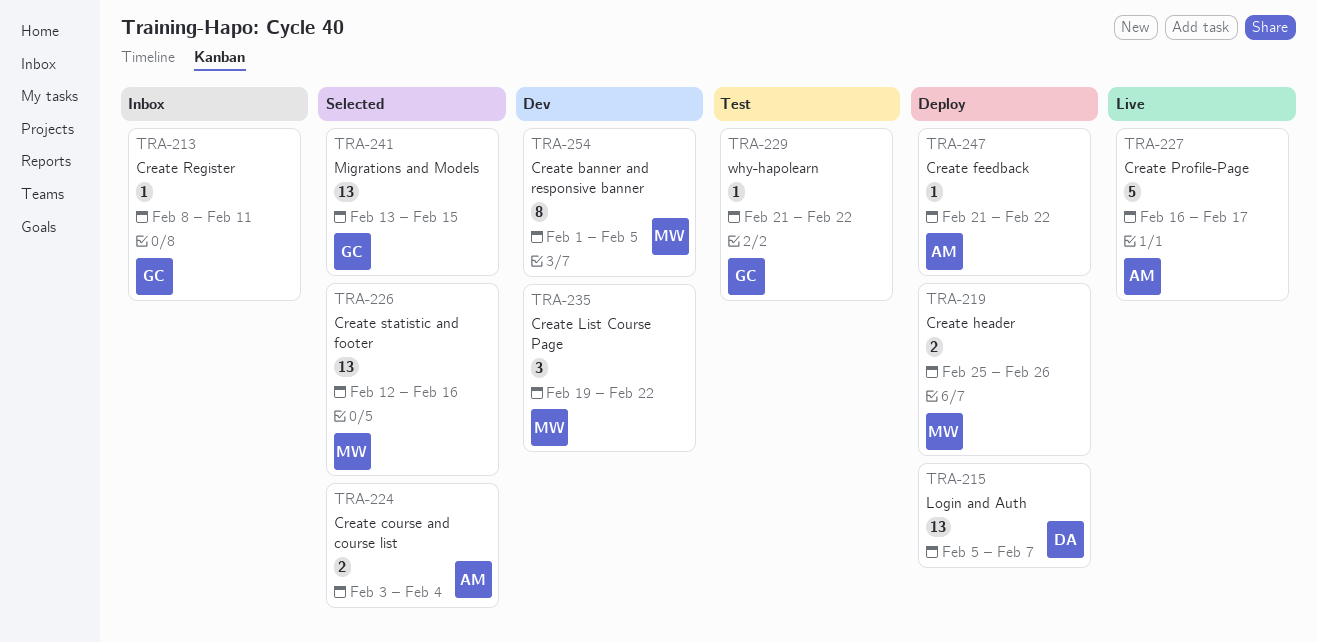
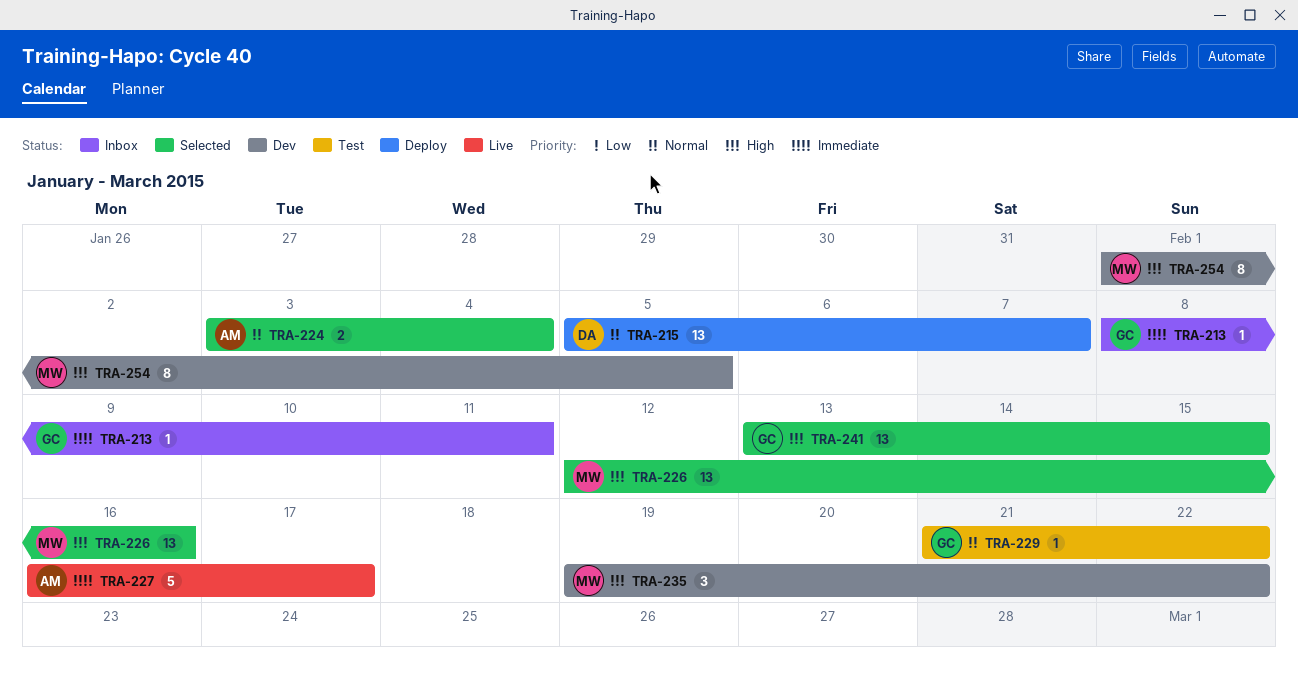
TRA-219: present -> none
TRA-247: present -> none

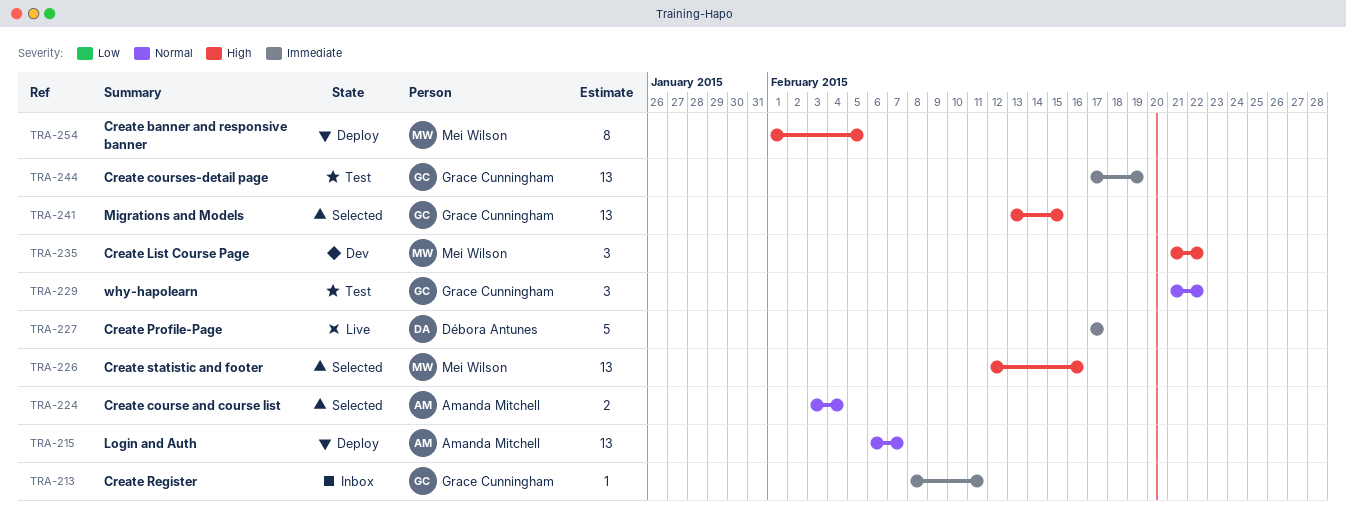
TRA-215, owner: Débora Antunes -> Amanda Mitchell
TRA-215, start: Feb 5 -> Feb 6
TRA-227, owner: Amanda Mitchell -> Débora Antunes
TRA-227, start: Feb 16 -> Feb 17
TRA-229, estimate: 1 -> 3
TRA-235, start: Feb 19 -> Feb 21
TRA-244: none -> present
TRA-254, status: Dev -> Deploy

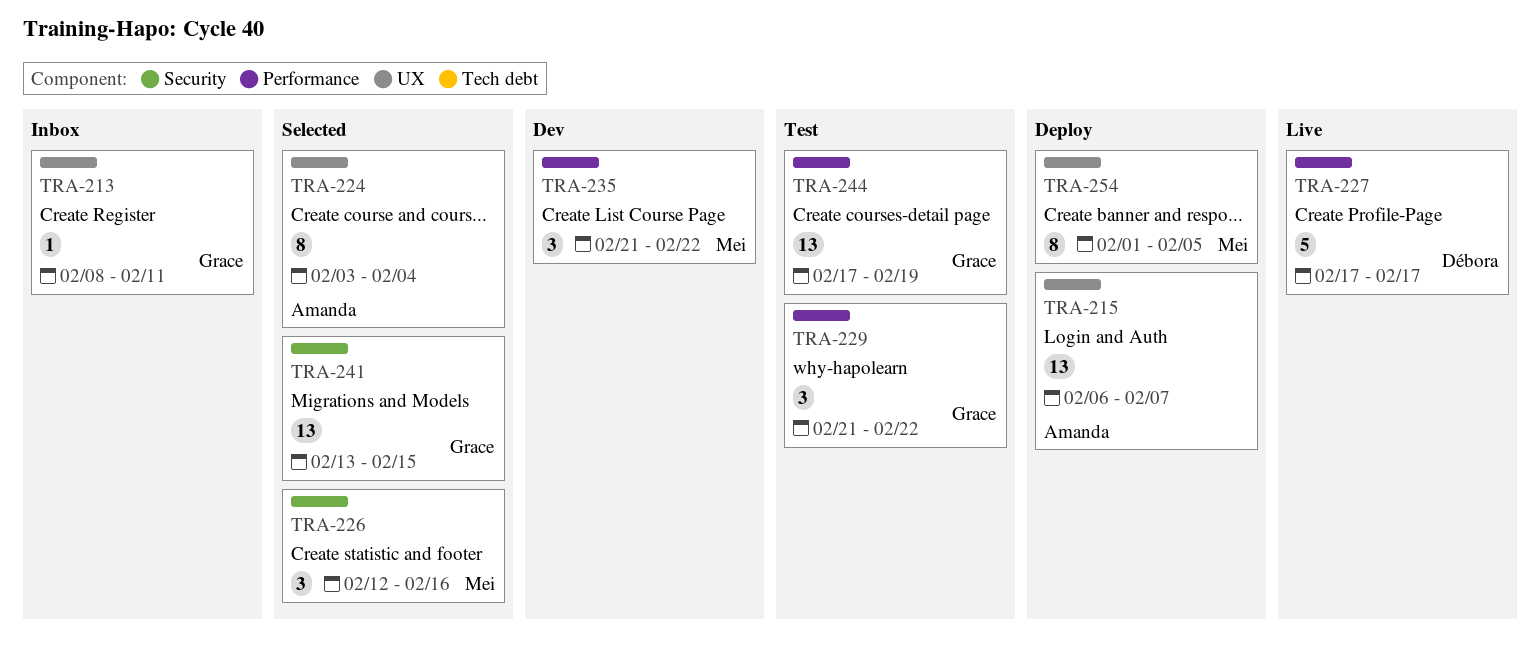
TRA-224, estimate: 2 -> 8
TRA-226, estimate: 13 -> 3

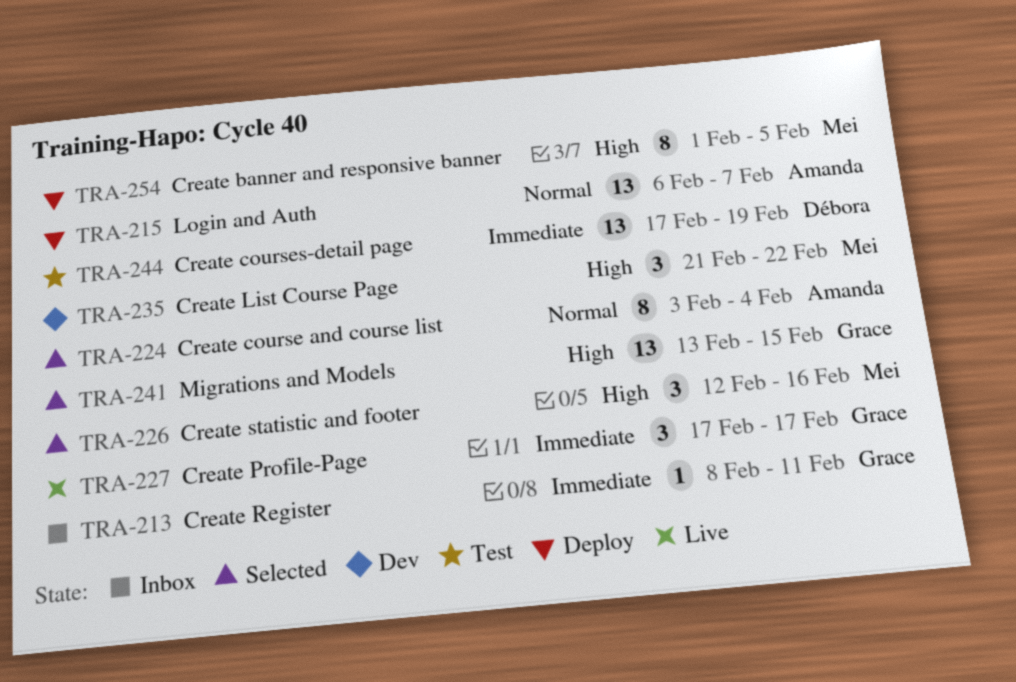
TRA-227, owner: Débora -> Grace
TRA-227, estimate: 5 -> 3
TRA-229: present -> none
TRA-244, owner: Grace -> Débora

